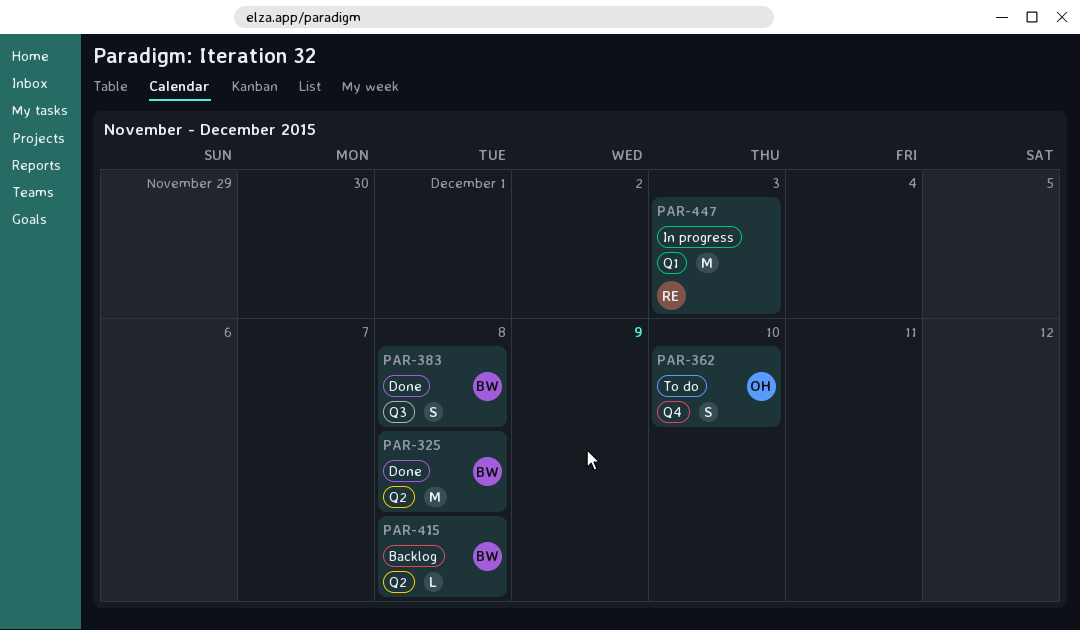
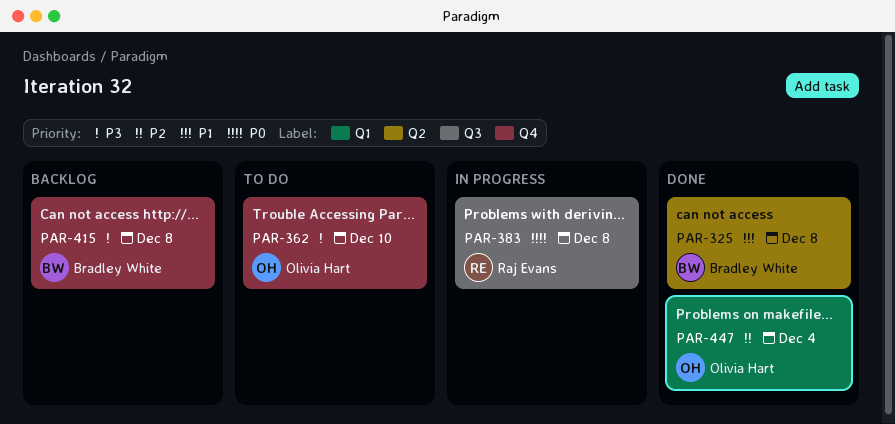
PAR-383, status: Done -> In progress
PAR-383, owner: Bradley White -> Raj Evans
PAR-415, label: Q2 -> Q4
PAR-447, status: In progress -> Done
PAR-447, owner: Raj Evans -> Olivia Hart
PAR-447, due: Dec 3 -> Dec 4

